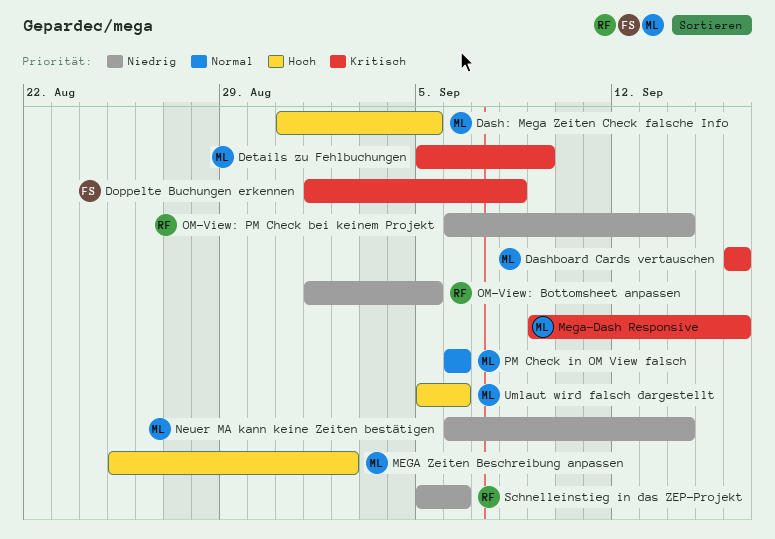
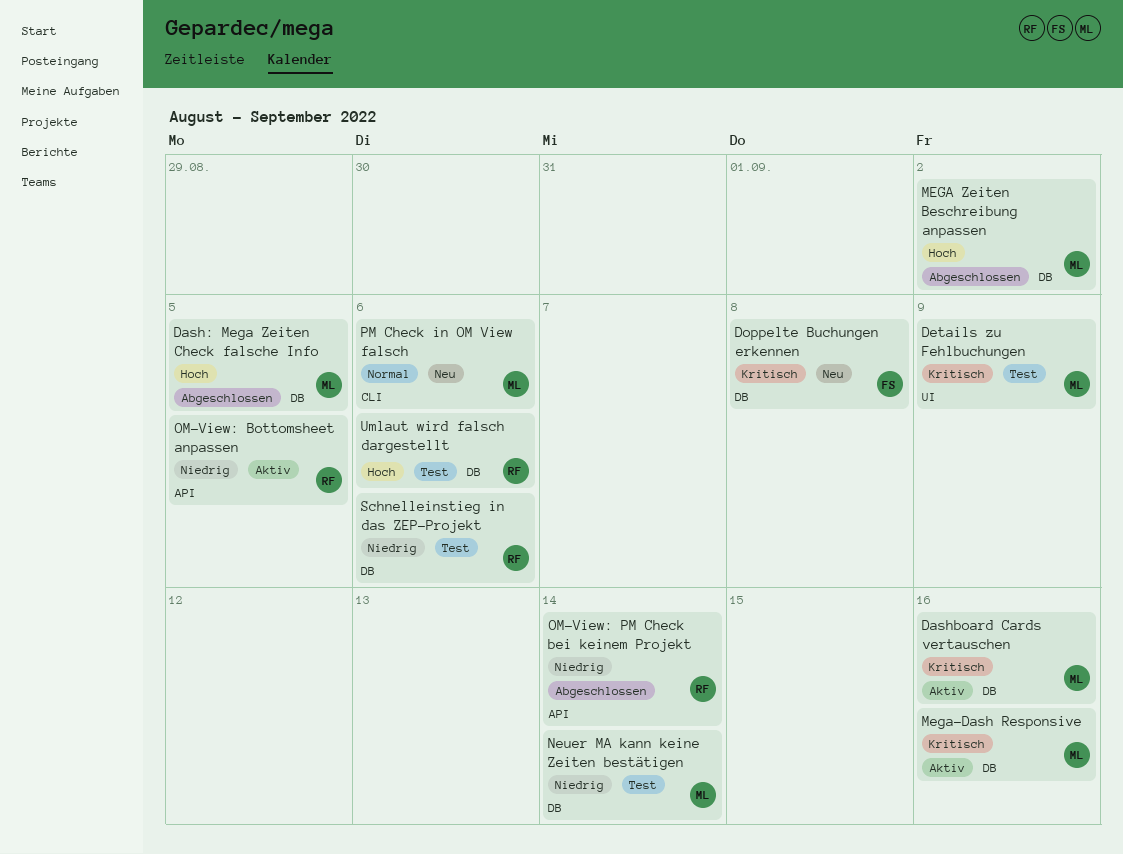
Umlaut wird falsch dargestellt, owner: ML -> RF

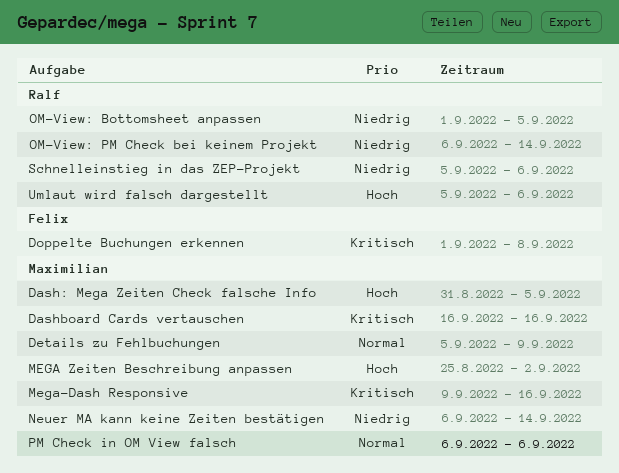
Details zu Fehlbuchungen, priority: Kritisch -> Normal

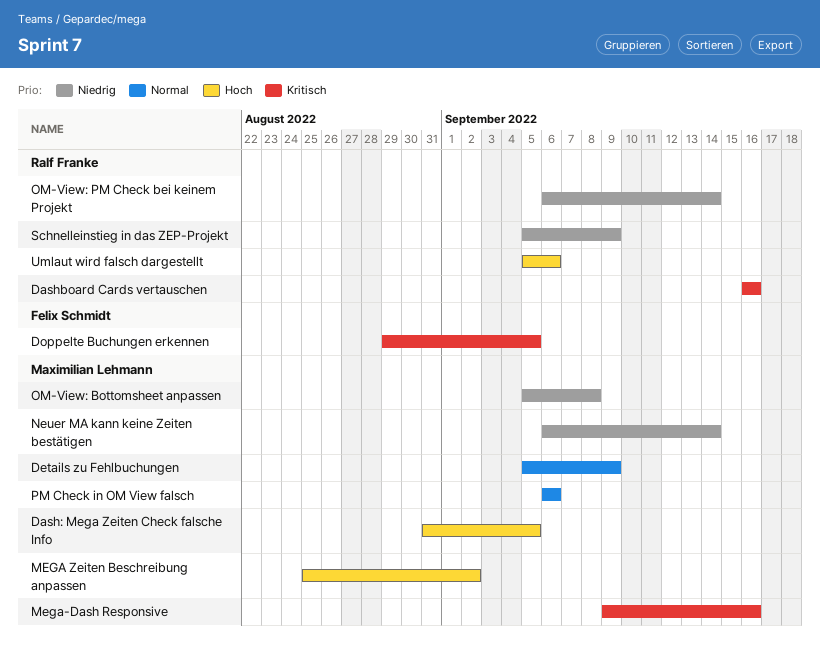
Dashboard Cards vertauschen, owner: Maximilian Lehmann -> Ralf Franke
Doppelte Buchungen erkennen, start: Sep 1 -> Aug 29
Doppelte Buchungen erkennen, due: Sep 8 -> Sep 5
OM-View: Bottomsheet anpassen, owner: Ralf Franke -> Maximilian Lehmann
OM-View: Bottomsheet anpassen, start: Sep 1 -> Sep 5
OM-View: Bottomsheet anpassen, due: Sep 5 -> Sep 8
Schnelleinstieg in das ZEP-Projekt, due: Sep 6 -> Sep 9

